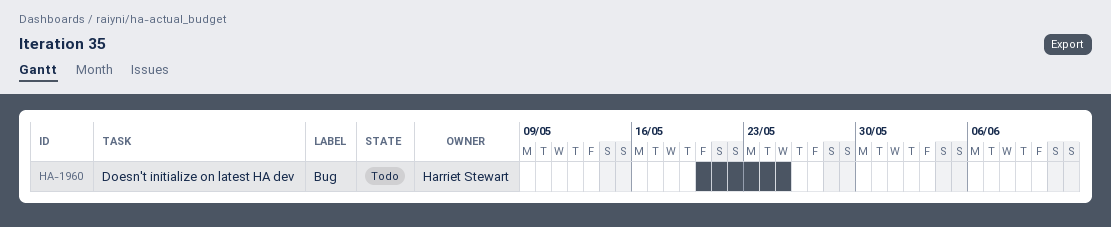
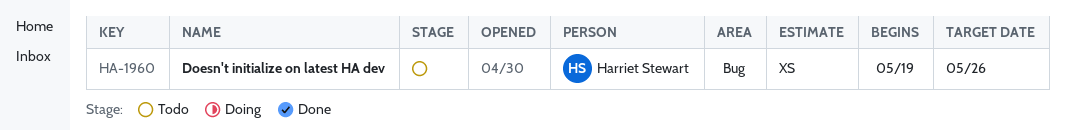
HA-1960, start: May 20 -> May 19
HA-1960, due: May 25 -> May 26

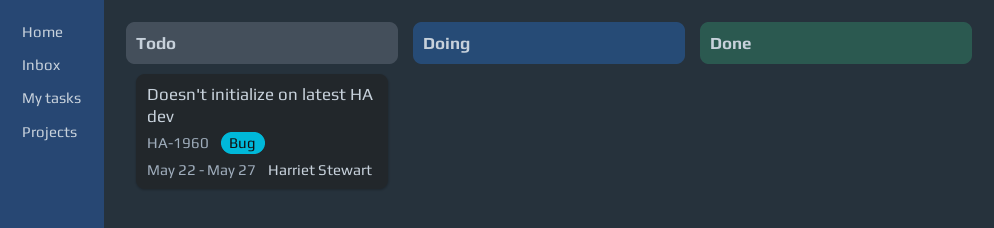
HA-1960, start: May 19 -> May 22
HA-1960, due: May 26 -> May 27

